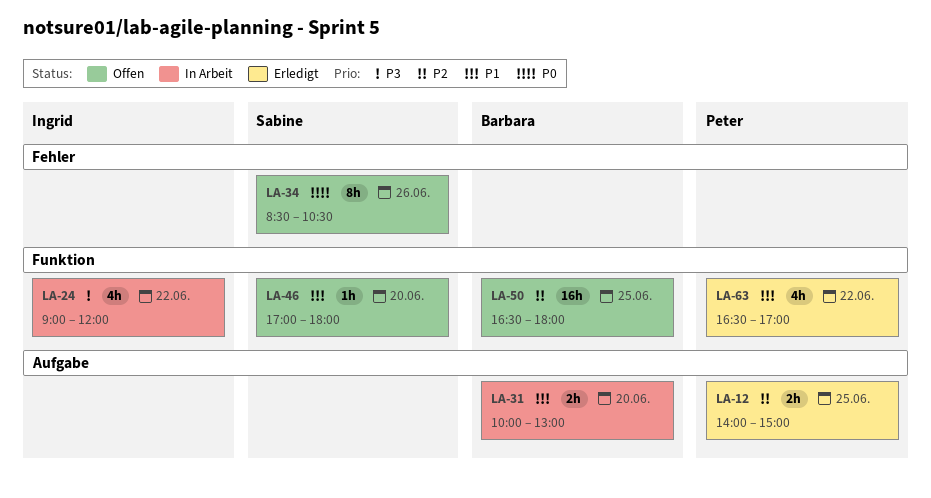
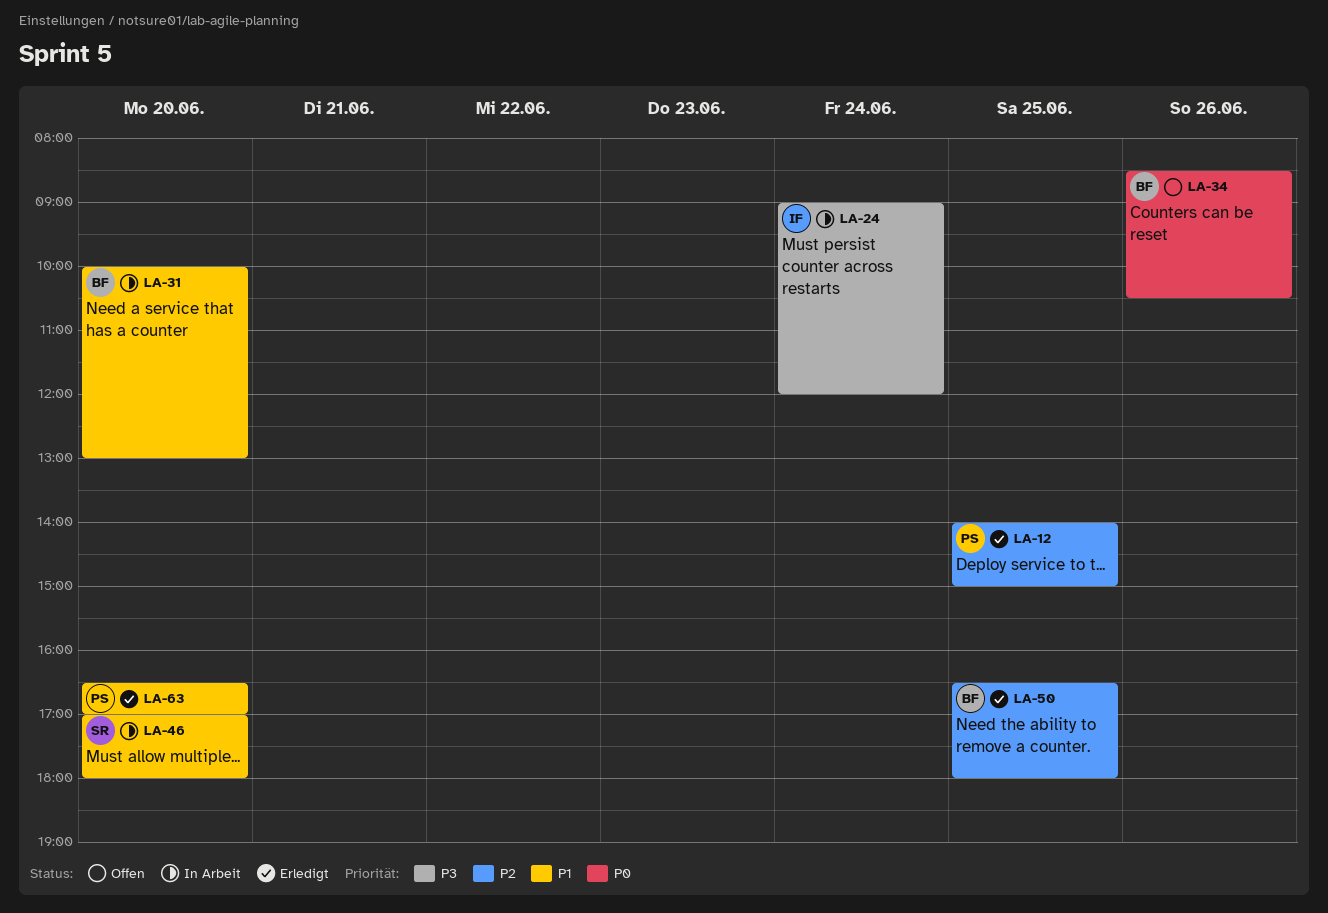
LA-24, day: Jun 22 -> Jun 24
LA-34, owner: Sabine -> Barbara
LA-46, status: Offen -> In Arbeit
LA-50, status: Offen -> Erledigt
LA-63, day: Jun 22 -> Jun 20

